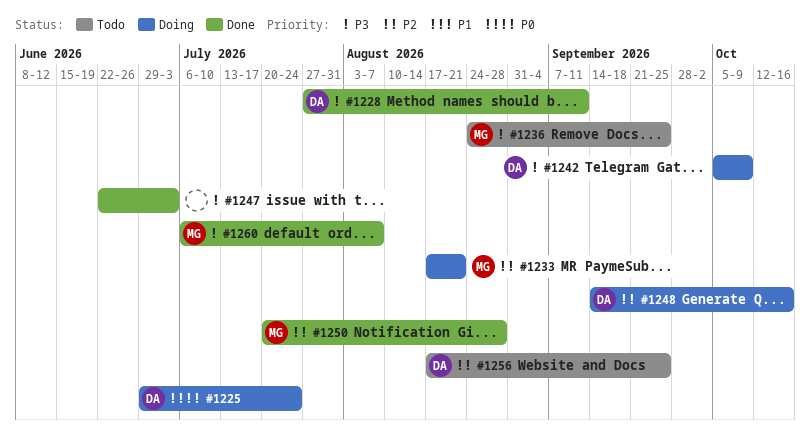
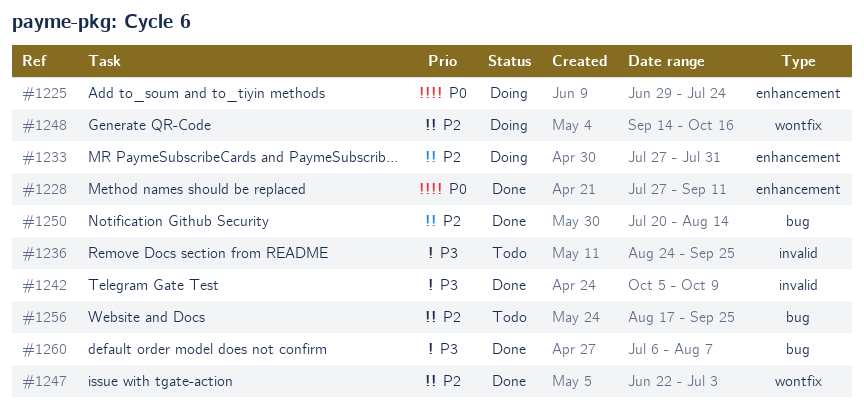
#1228, priority: P3 -> P0
#1233, start: Aug 17 -> Jul 27
#1233, due: Aug 21 -> Jul 31
#1242, status: Doing -> Done
#1247, priority: P3 -> P2
#1250, due: Aug 28 -> Aug 14

